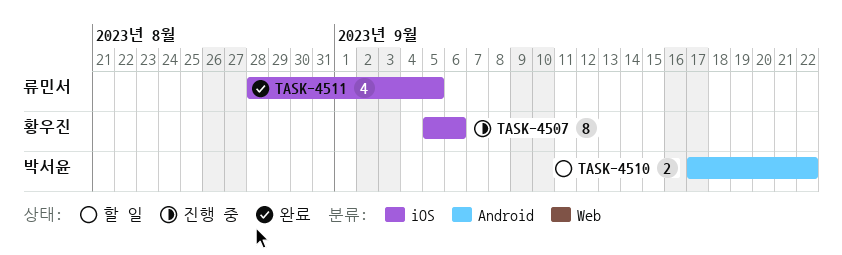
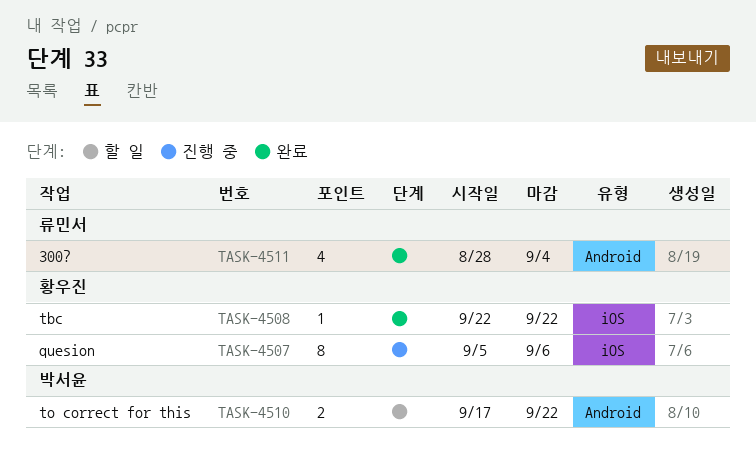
TASK-4508: none -> present
TASK-4511, label: iOS -> Android
TASK-4511, due: Sep 5 -> Sep 4

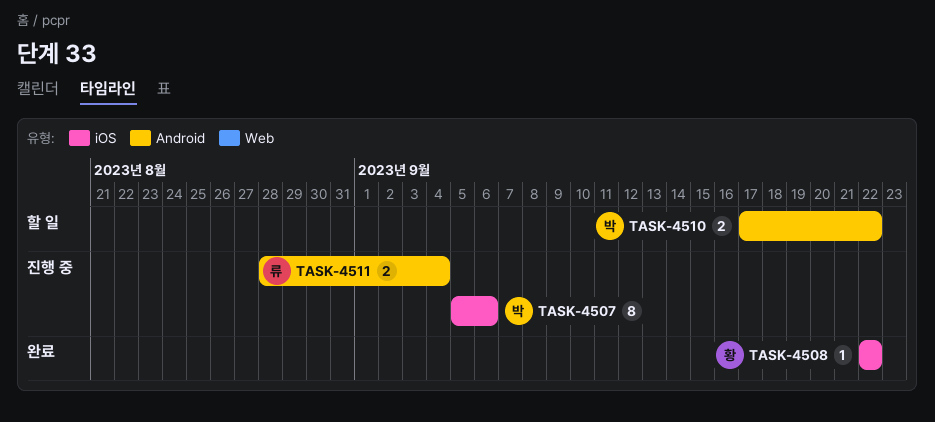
TASK-4507, owner: 황우진 -> 박서윤
TASK-4511, status: 완료 -> 진행 중
TASK-4511, estimate: 4 -> 2

